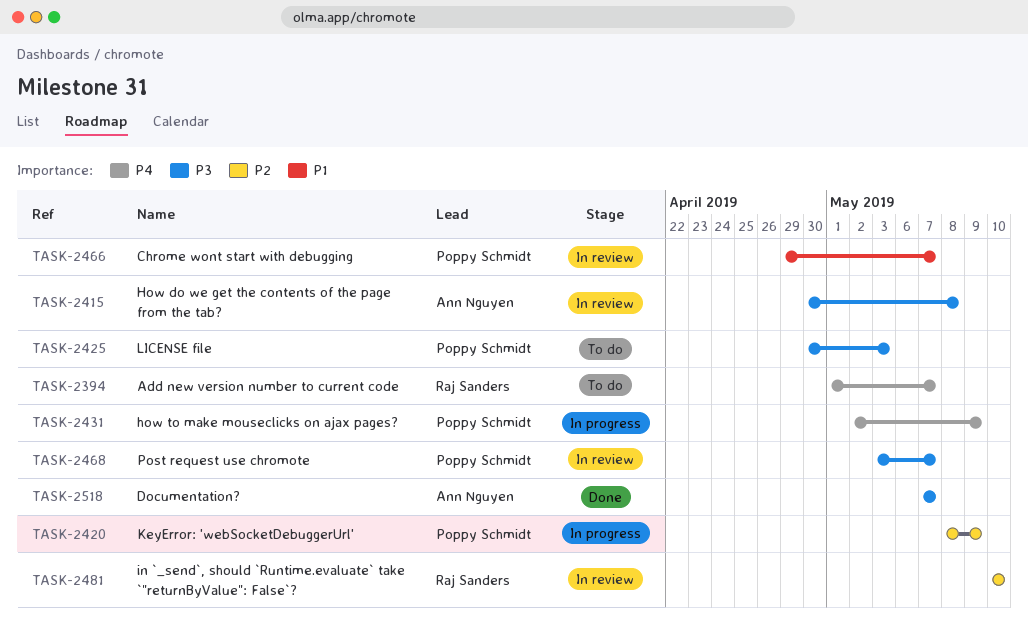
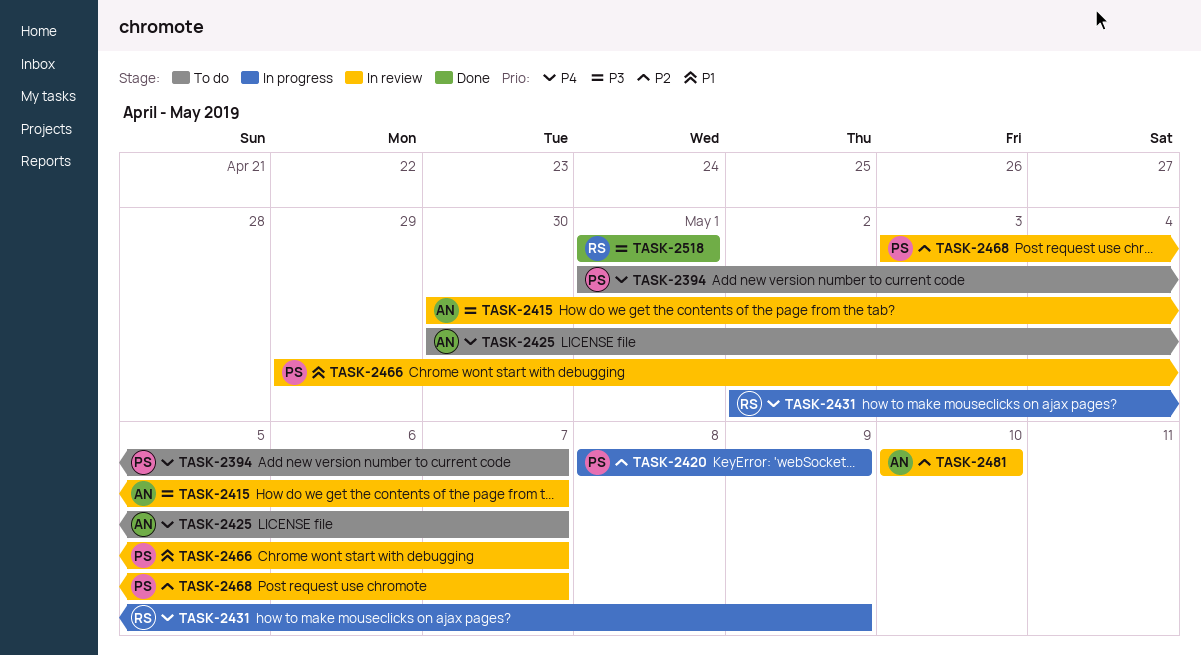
TASK-2394, owner: Raj Sanders -> Poppy Schmidt
TASK-2415, due: May 8 -> May 7
TASK-2425, owner: Poppy Schmidt -> Ann Nguyen
TASK-2425, priority: P3 -> P4
TASK-2425, due: May 3 -> May 7
TASK-2431, owner: Poppy Schmidt -> Raj Sanders
TASK-2468, priority: P3 -> P2
TASK-2481, owner: Raj Sanders -> Ann Nguyen
TASK-2518, owner: Ann Nguyen -> Raj Sanders
TASK-2518, start: May 7 -> May 1
TASK-2518, due: May 7 -> May 1

